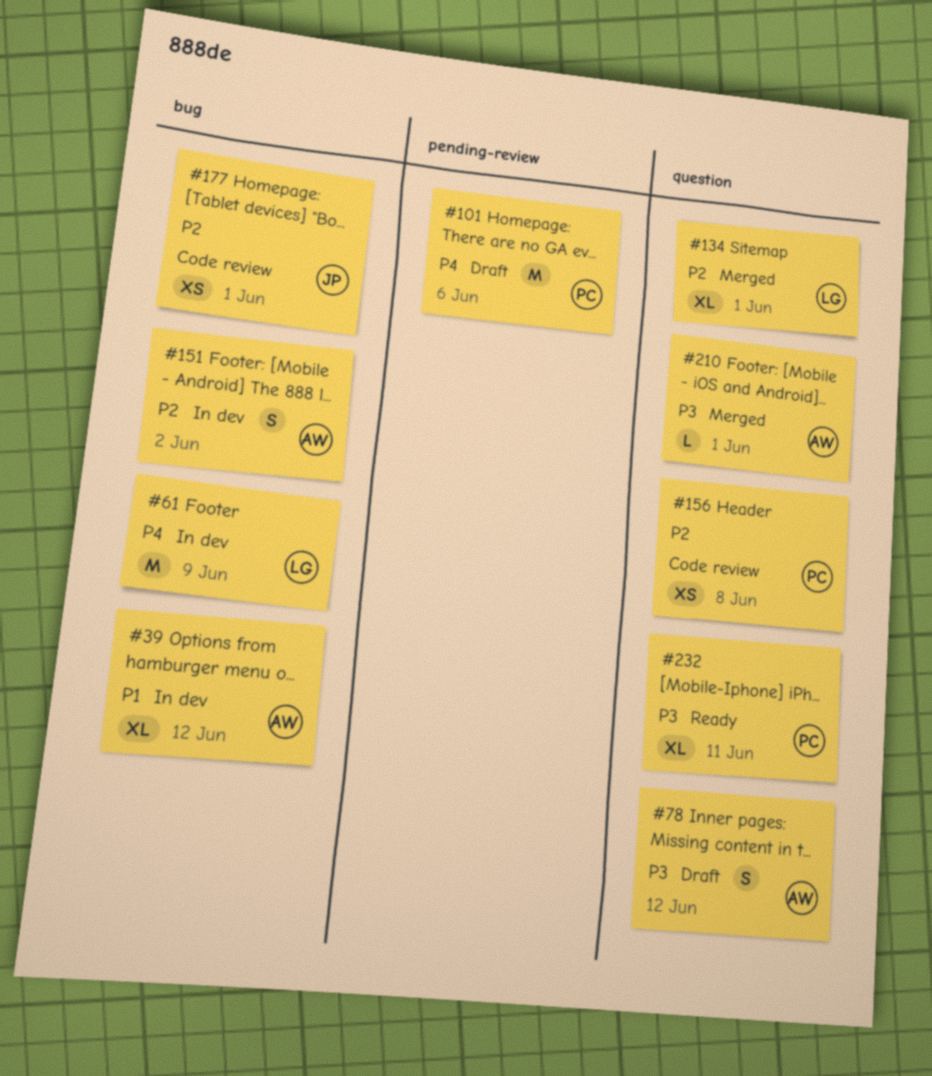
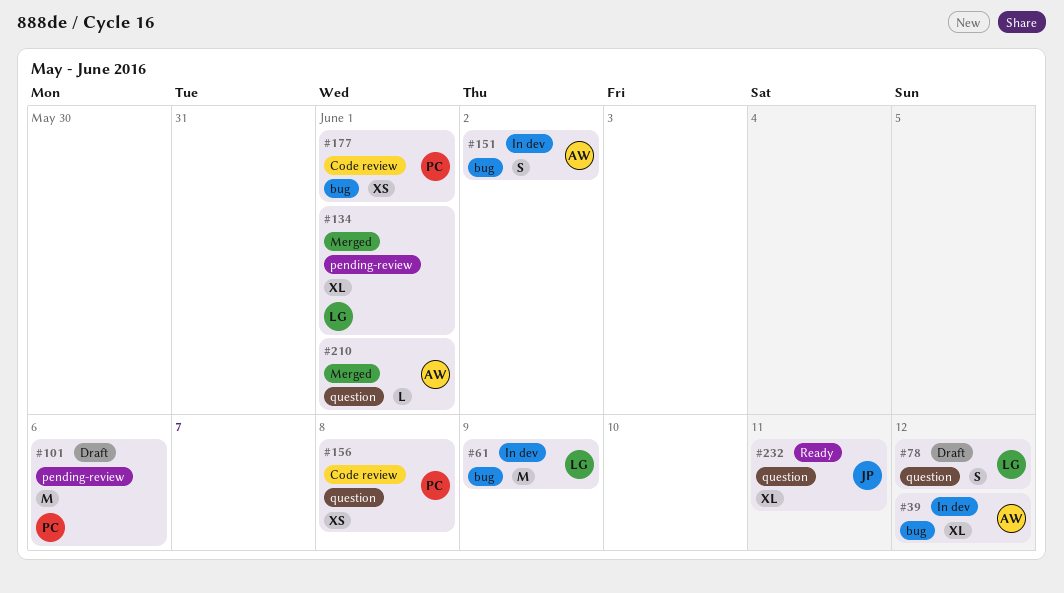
#78, owner: AW -> LG
#134, label: question -> pending-review
#177, owner: JP -> PC
#232, owner: PC -> JP

